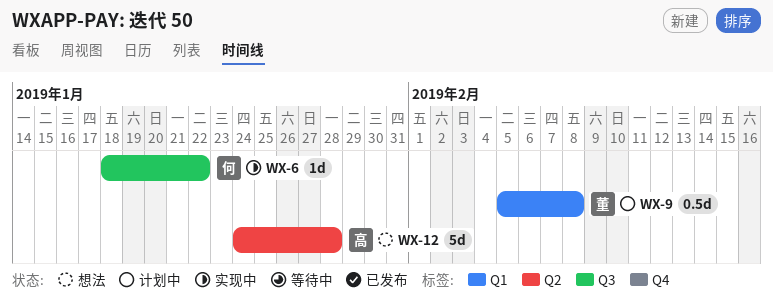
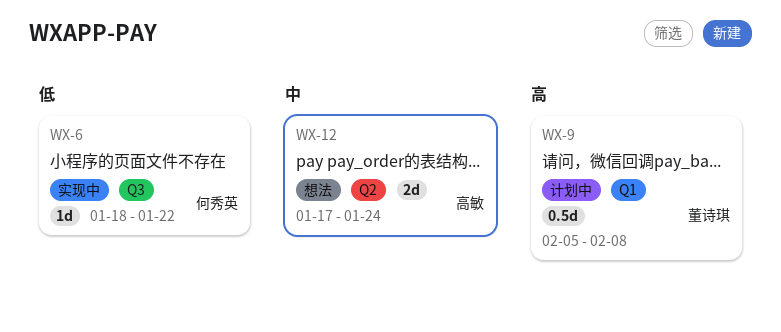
WX-12, estimate: 5d -> 2d
WX-12, start: Jan 24 -> Jan 17
WX-12, due: Jan 28 -> Jan 24

